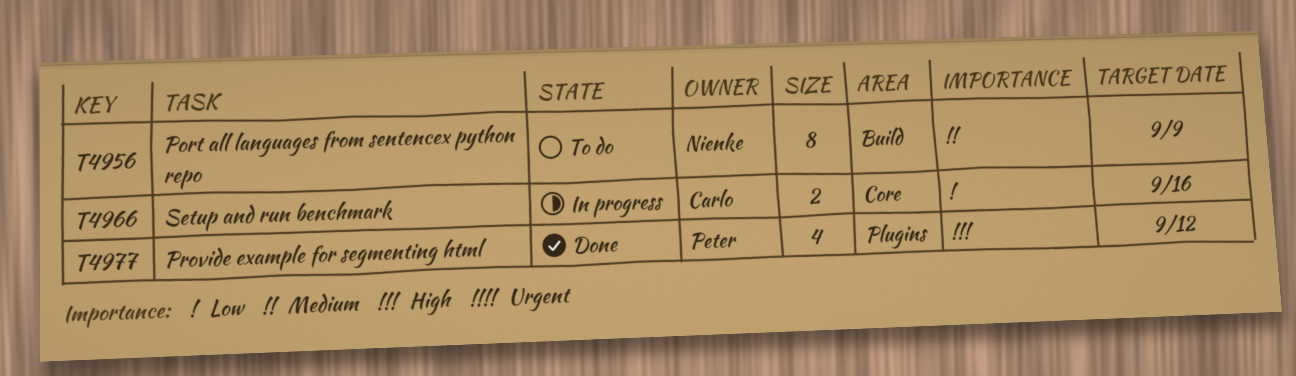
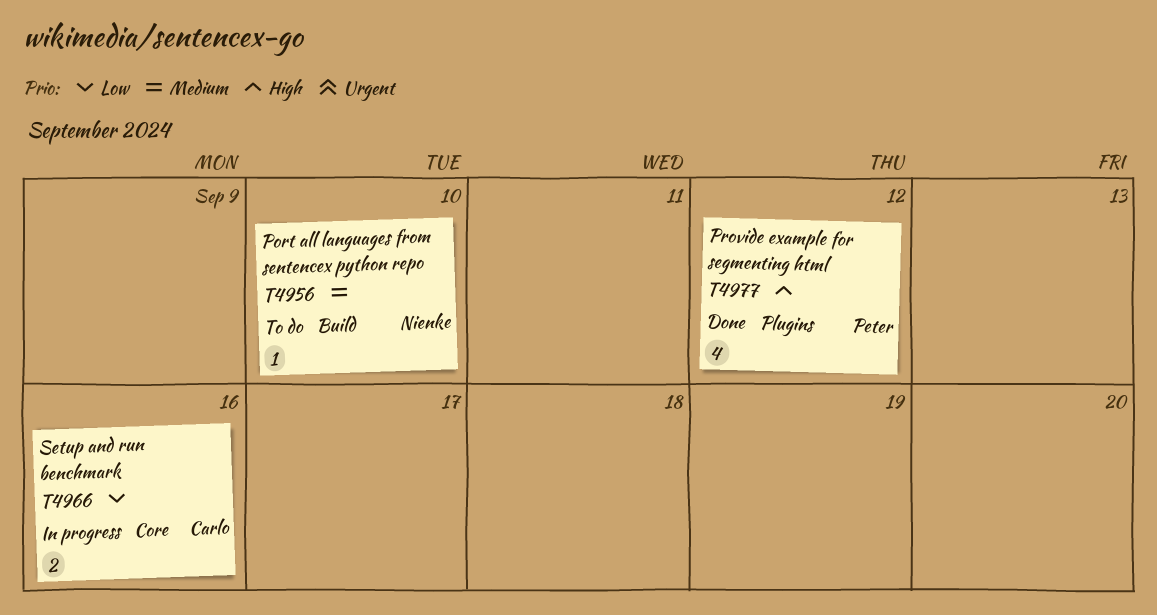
T4956, estimate: 8 -> 1
T4956, due: Sep 9 -> Sep 10

